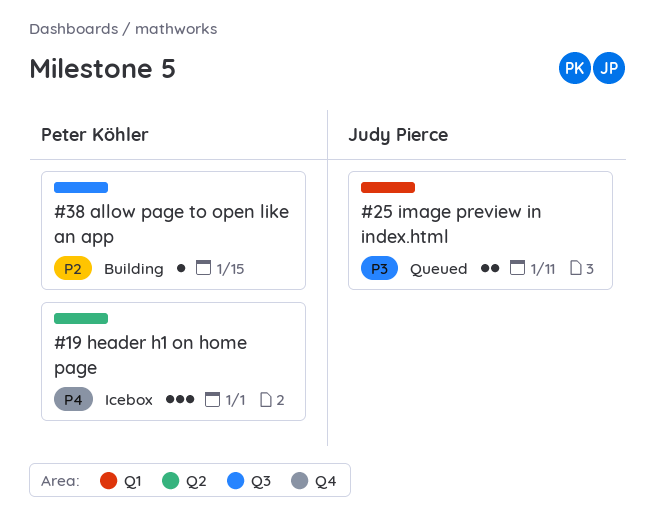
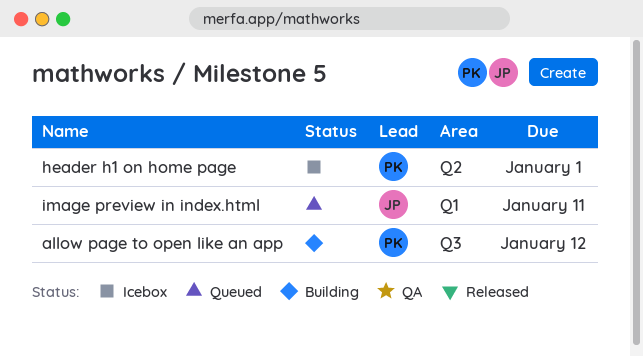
allow page to open like an app, due: Jan 15 -> Jan 12

